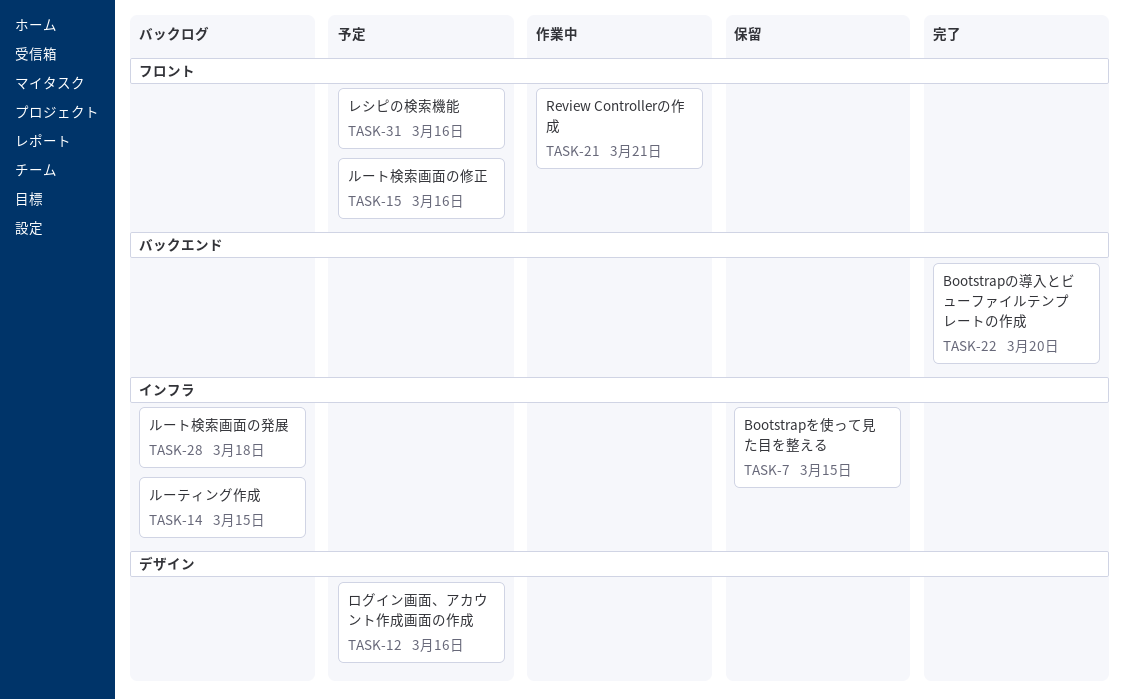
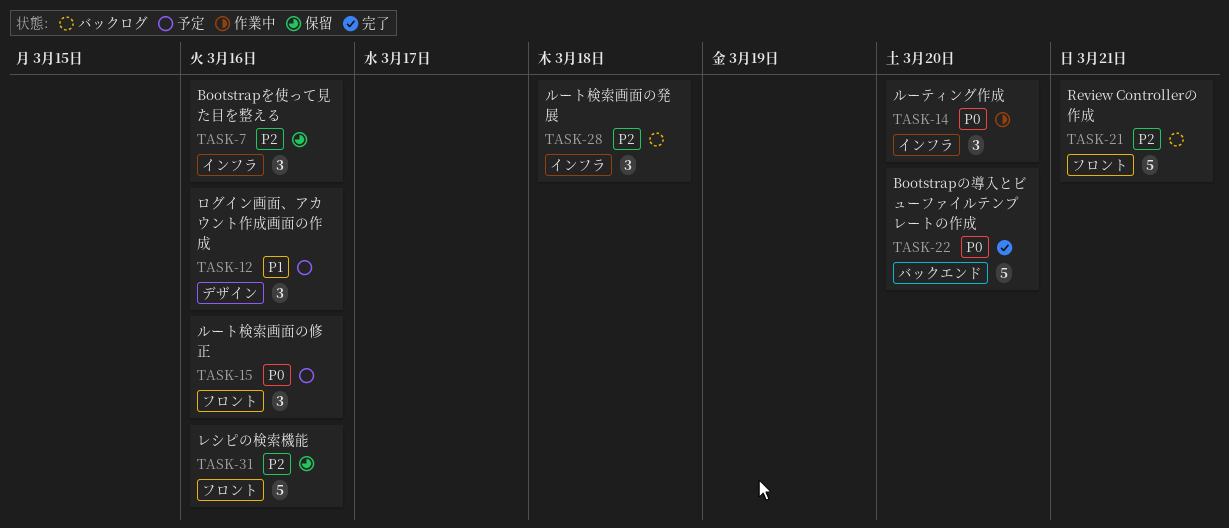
TASK-7, due: Mar 15 -> Mar 16
TASK-14, status: バックログ -> 作業中
TASK-14, due: Mar 15 -> Mar 20
TASK-21, status: 作業中 -> バックログ
TASK-31, status: 予定 -> 保留

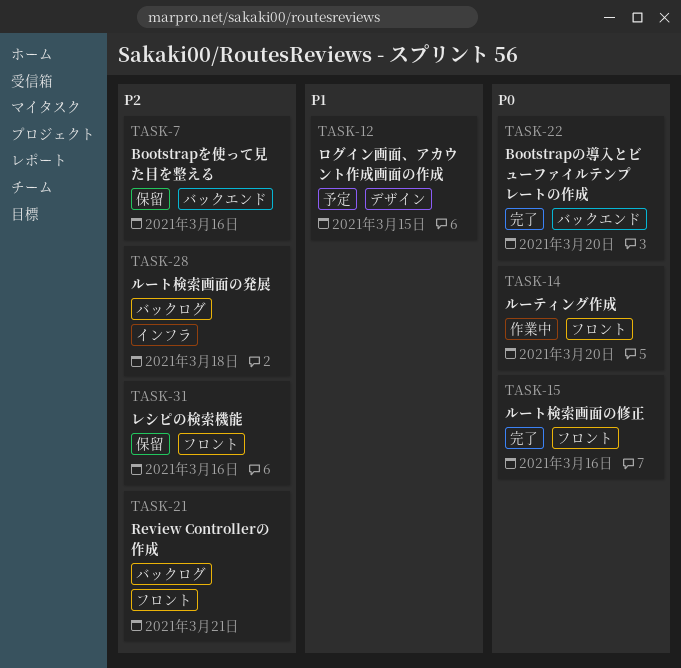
TASK-7, label: インフラ -> バックエンド
TASK-12, due: Mar 16 -> Mar 15
TASK-14, label: インフラ -> フロント
TASK-15, status: 予定 -> 完了

